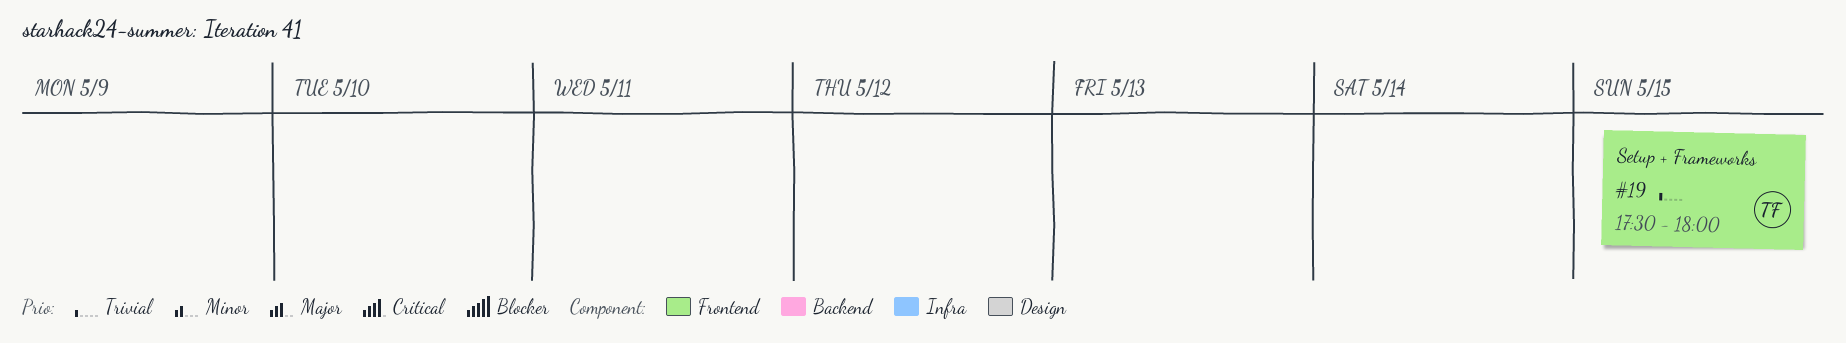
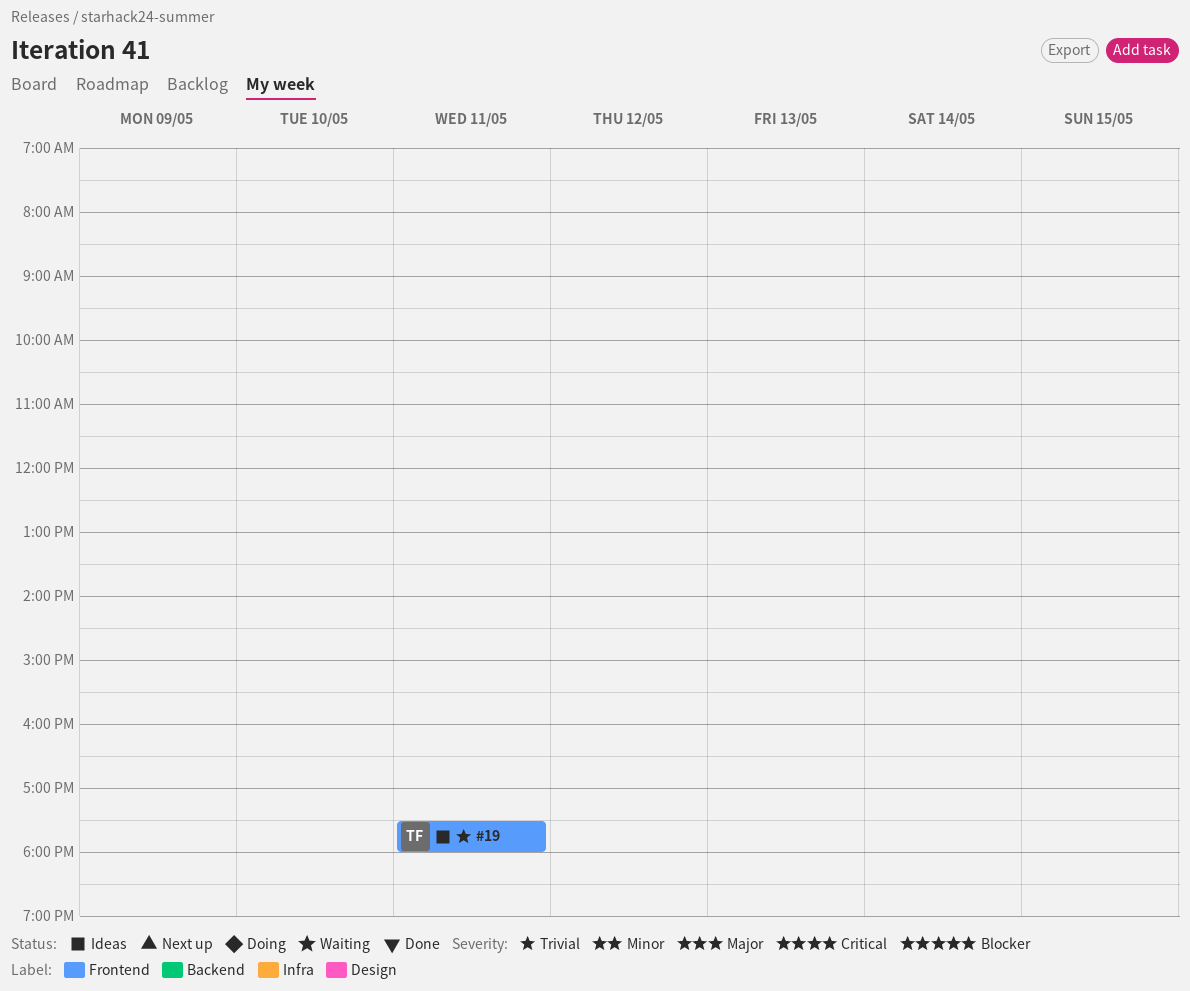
#19, day: May 15 -> May 11

